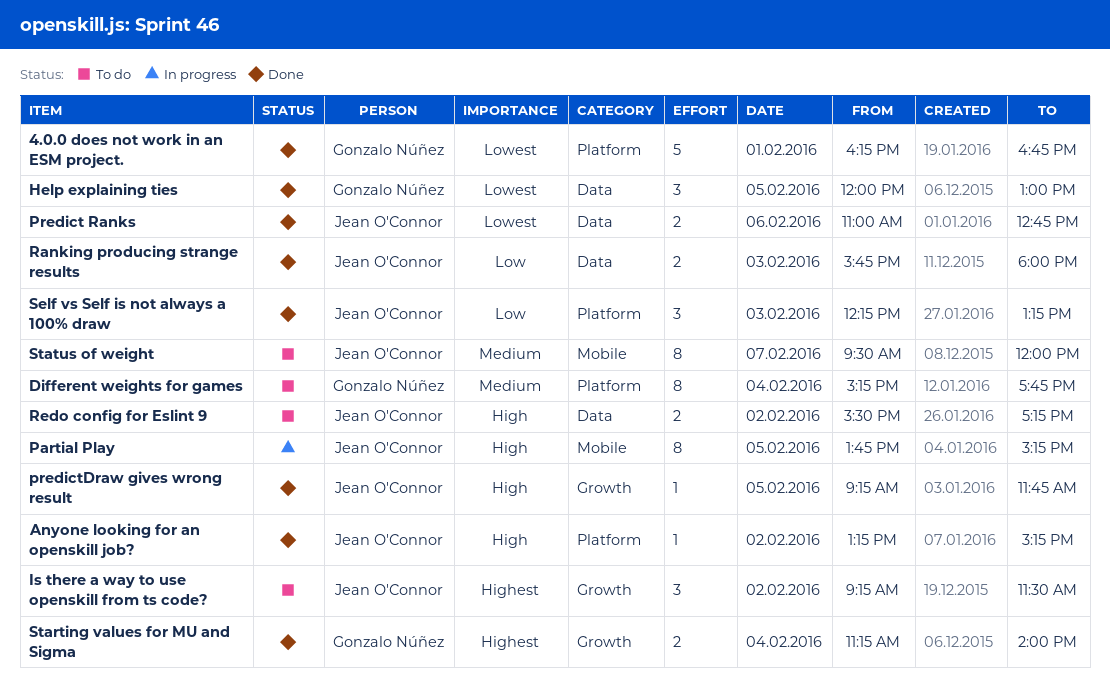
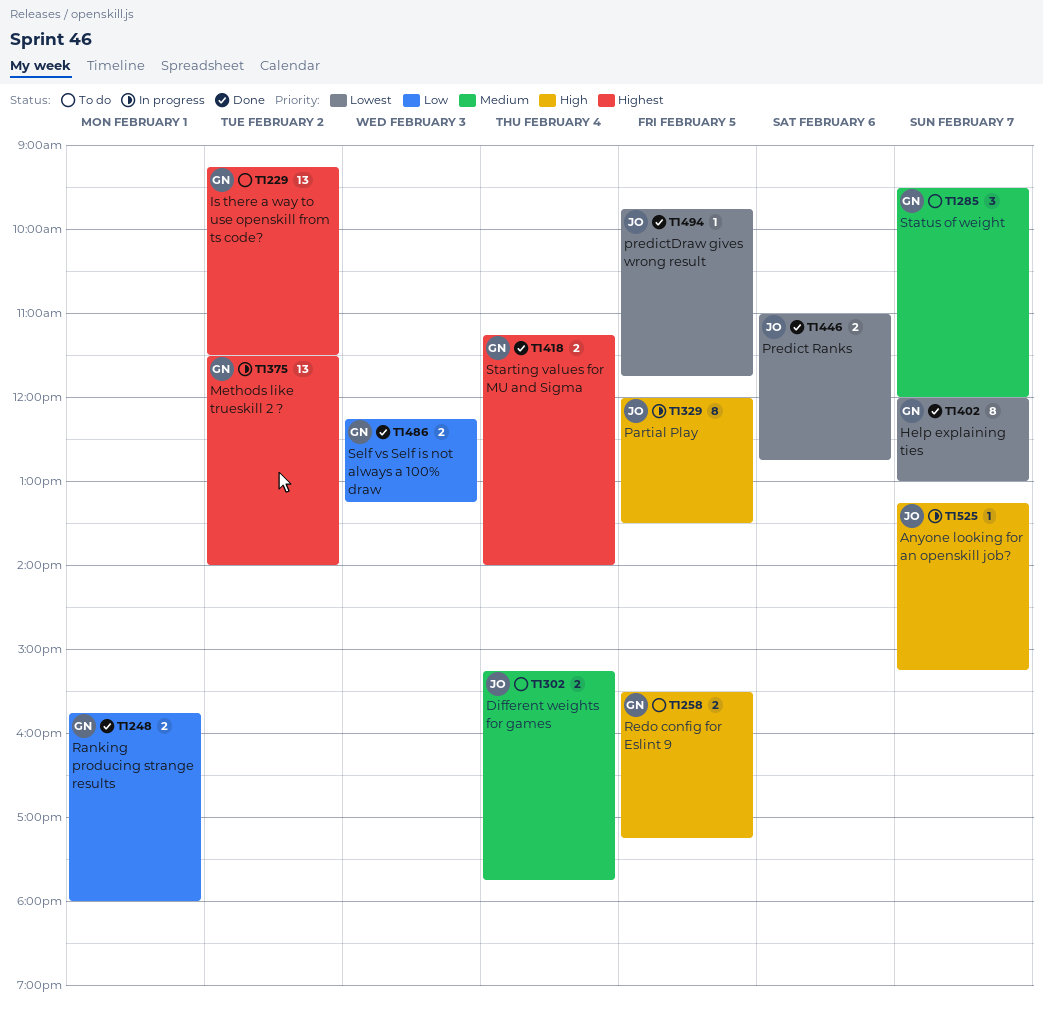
4.0.0 does not work in an ESM project.: present -> none
Anyone looking for an openskill job?, status: Done -> In progress
Anyone looking for an openskill job?, day: Feb 2 -> Feb 7
Different weights for games, owner: Gonzalo Núñez -> Jean O'Connor
Different weights for games, estimate: 8 -> 2
Help explaining ties, estimate: 3 -> 8
Help explaining ties, day: Feb 5 -> Feb 7
Is there a way to use openskill from ts code?, owner: Jean O'Connor -> Gonzalo Núñez
Is there a way to use openskill from ts code?, estimate: 3 -> 13
Methods like trueskill 2 ?: none -> present
Partial Play, begins: 13:45 -> 12:00
Partial Play, ends: 15:15 -> 13:30
predictDraw gives wrong result, priority: High -> Lowest
predictDraw gives wrong result, begins: 09:15 -> 09:45
Ranking producing strange results, owner: Jean O'Connor -> Gonzalo Núñez
Ranking producing strange results, day: Feb 3 -> Feb 1
Redo config for Eslint 9, owner: Jean O'Connor -> Gonzalo Núñez
Redo config for Eslint 9, day: Feb 2 -> Feb 5
Self vs Self is not always a 100% draw, owner: Jean O'Connor -> Gonzalo Núñez
Self vs Self is not always a 100% draw, estimate: 3 -> 2
Status of weight, owner: Jean O'Connor -> Gonzalo Núñez
Status of weight, estimate: 8 -> 3

